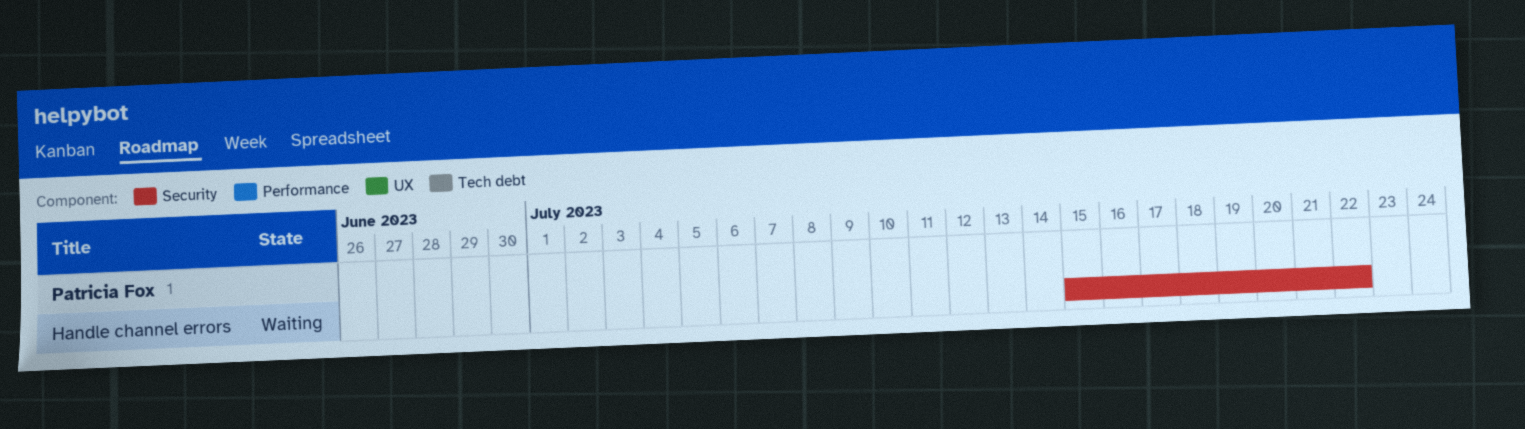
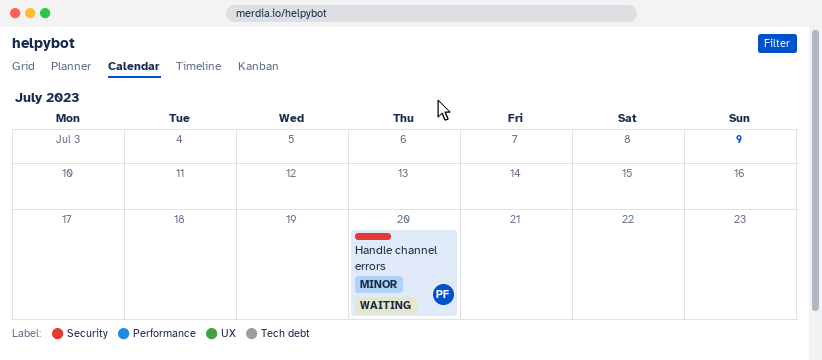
Handle channel errors, due: Jul 22 -> Jul 20

